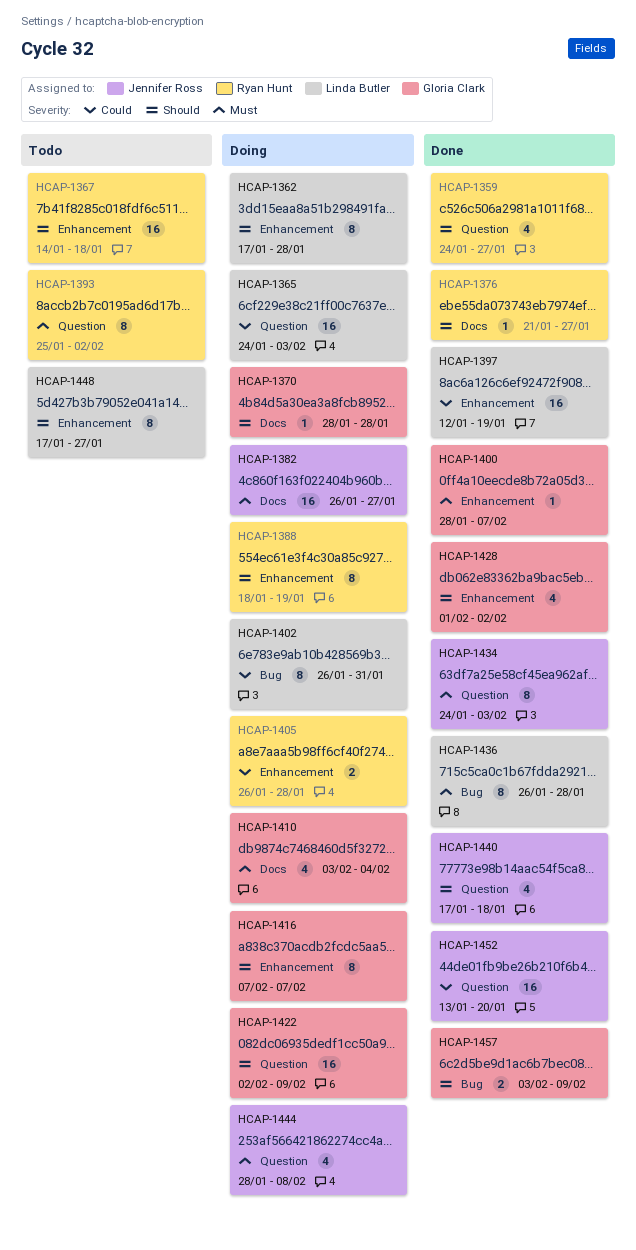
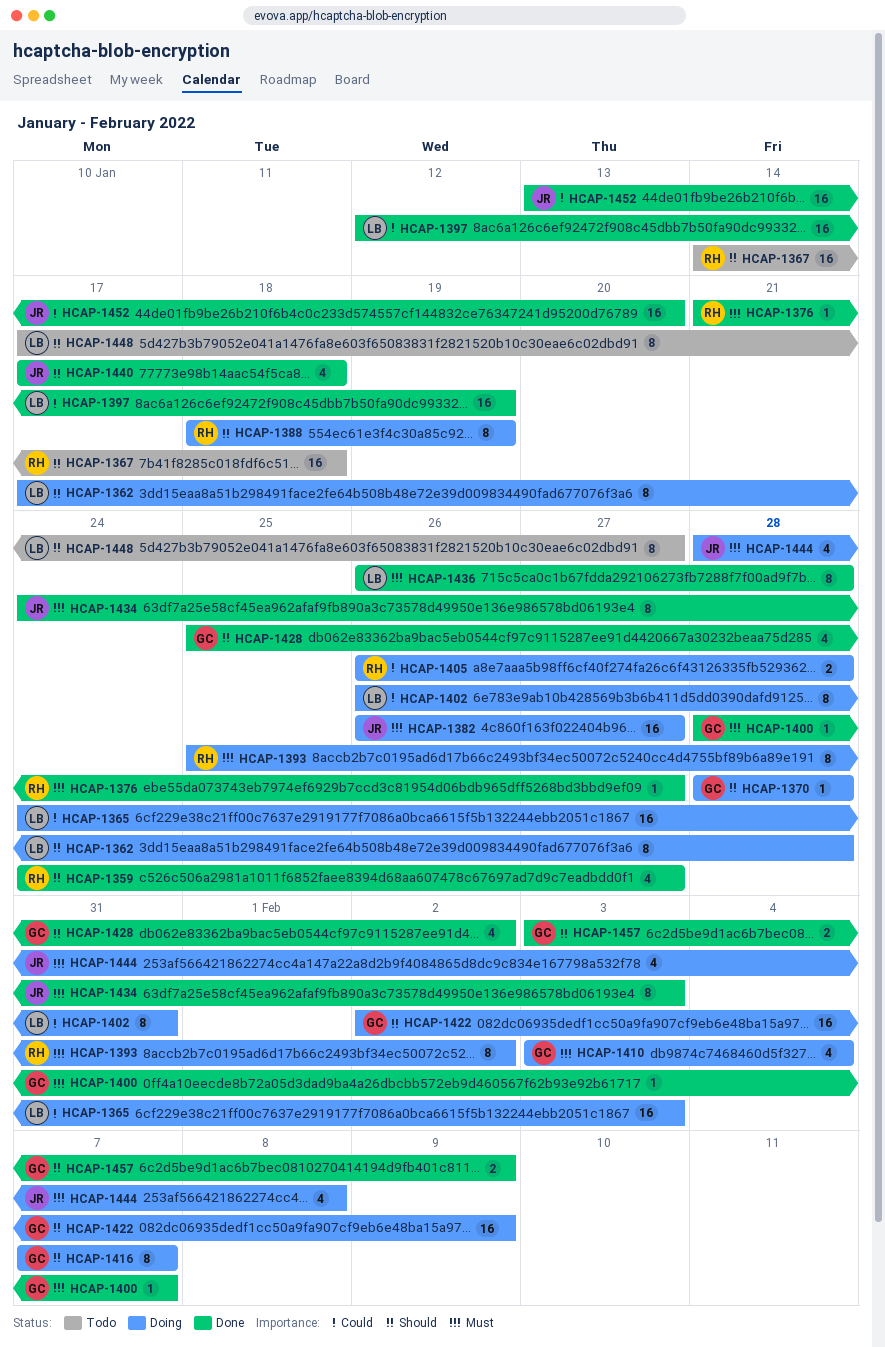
HCAP-1376, priority: Should -> Must
HCAP-1393, status: Todo -> Doing
HCAP-1428, start: Feb 1 -> Jan 25

